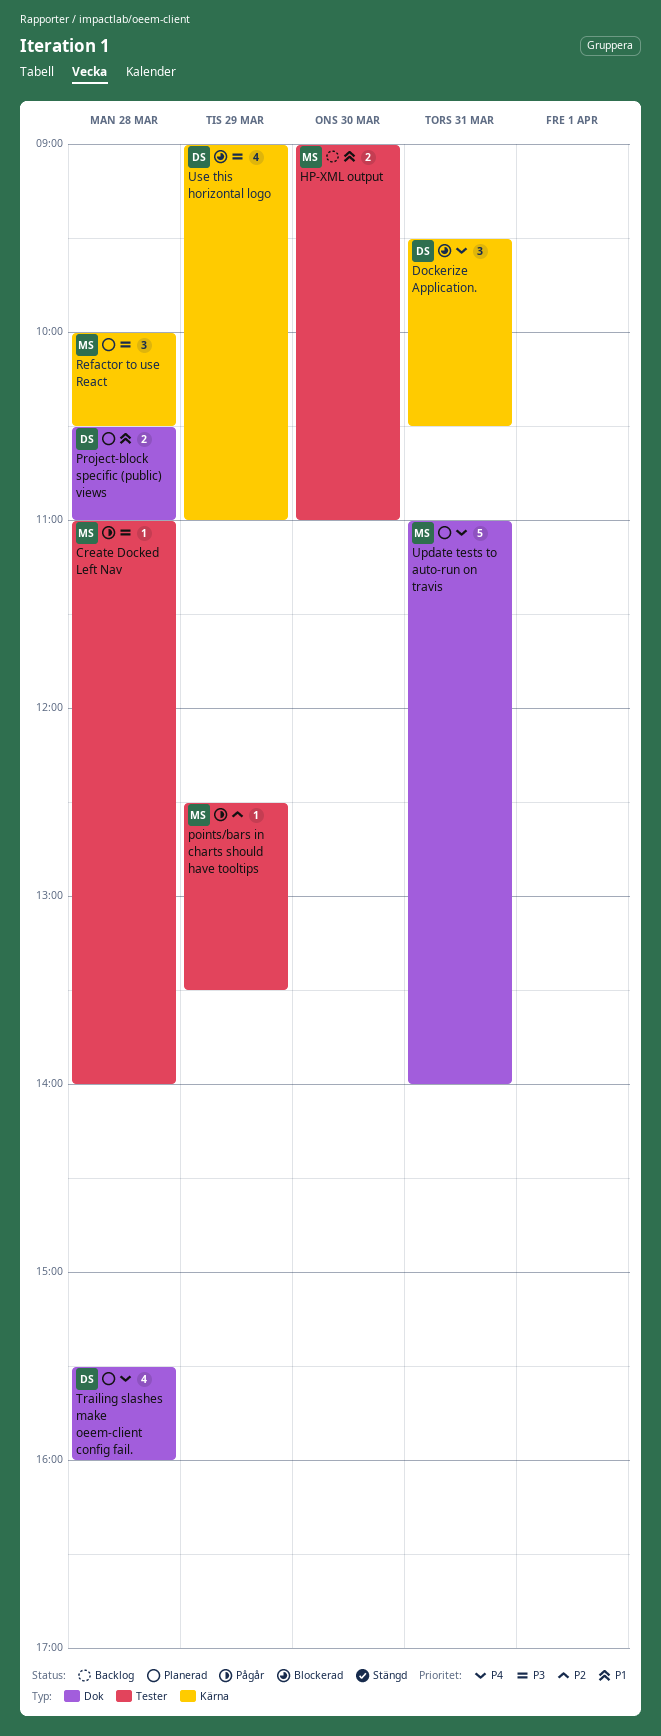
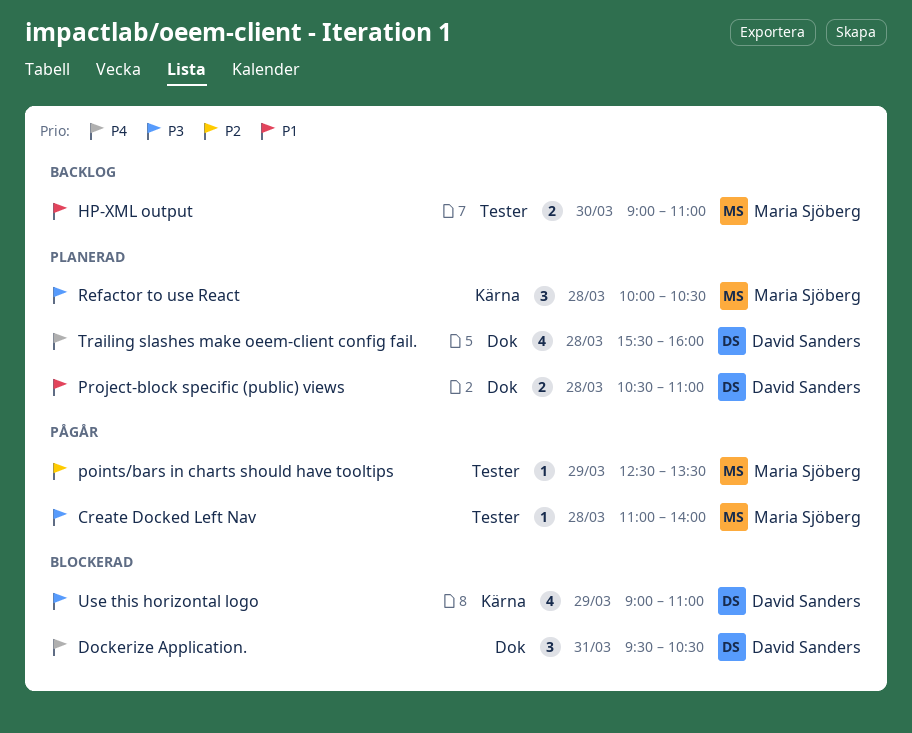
Dockerize Application., label: Kärna -> Dok
Update tests to auto-run on travis: present -> none

